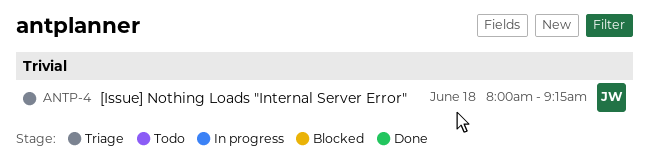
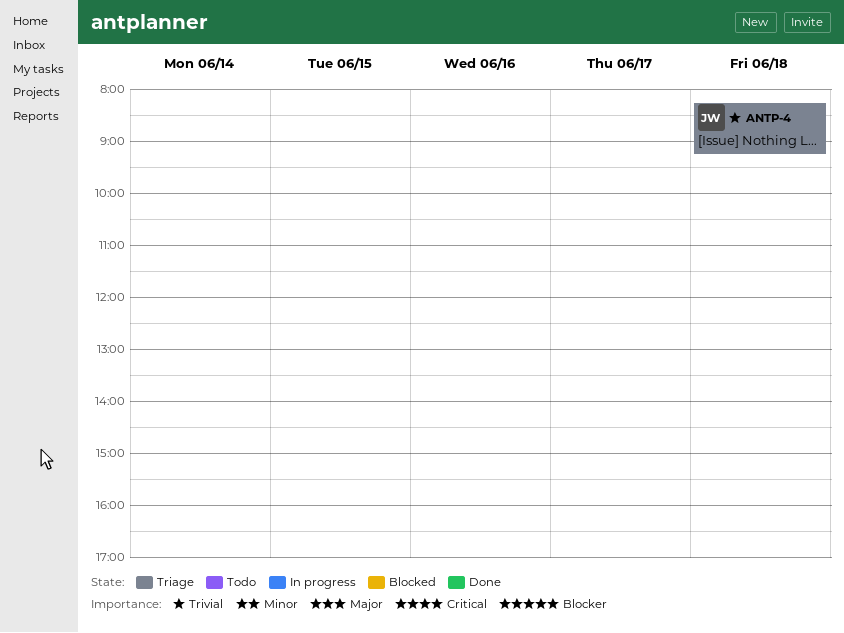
ANTP-4, begins: 08:00 -> 08:15

